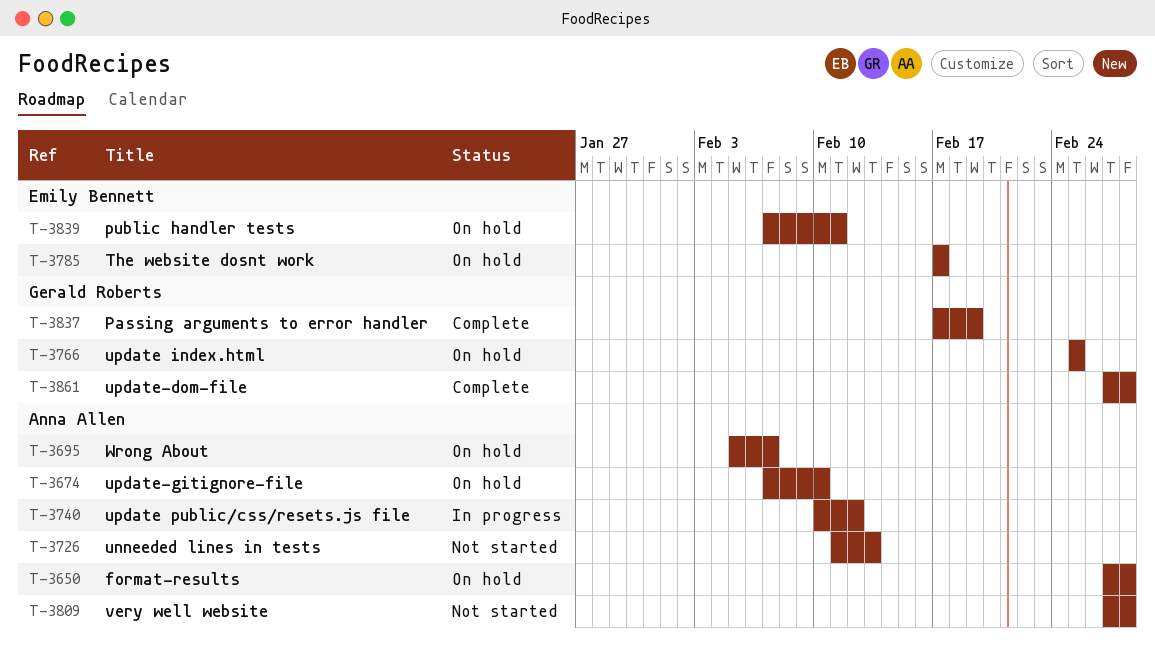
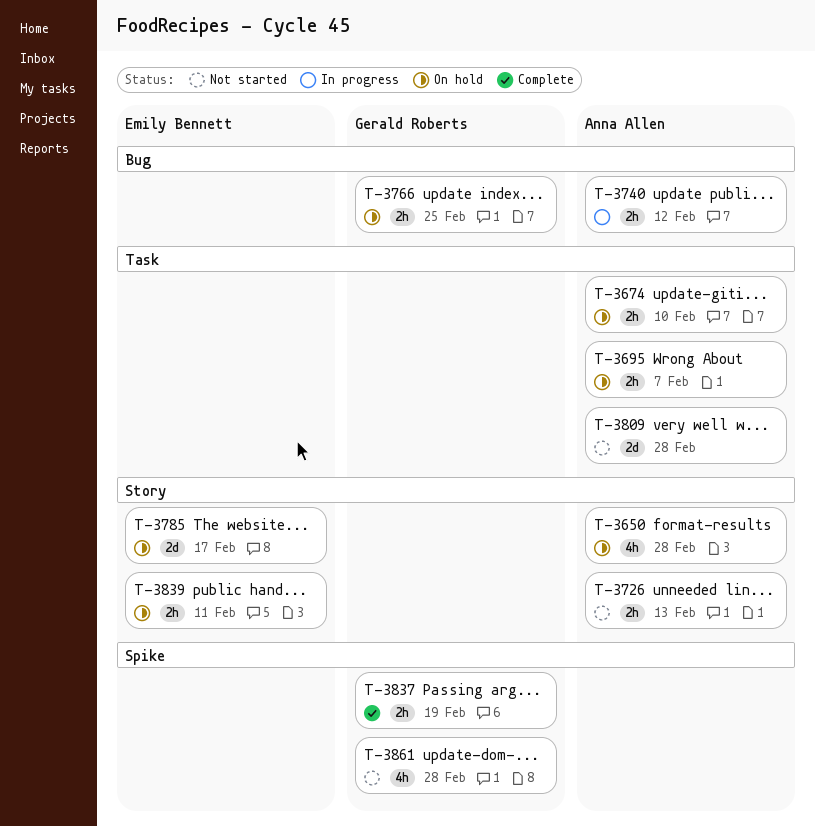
T-3861, status: Complete -> Not started

